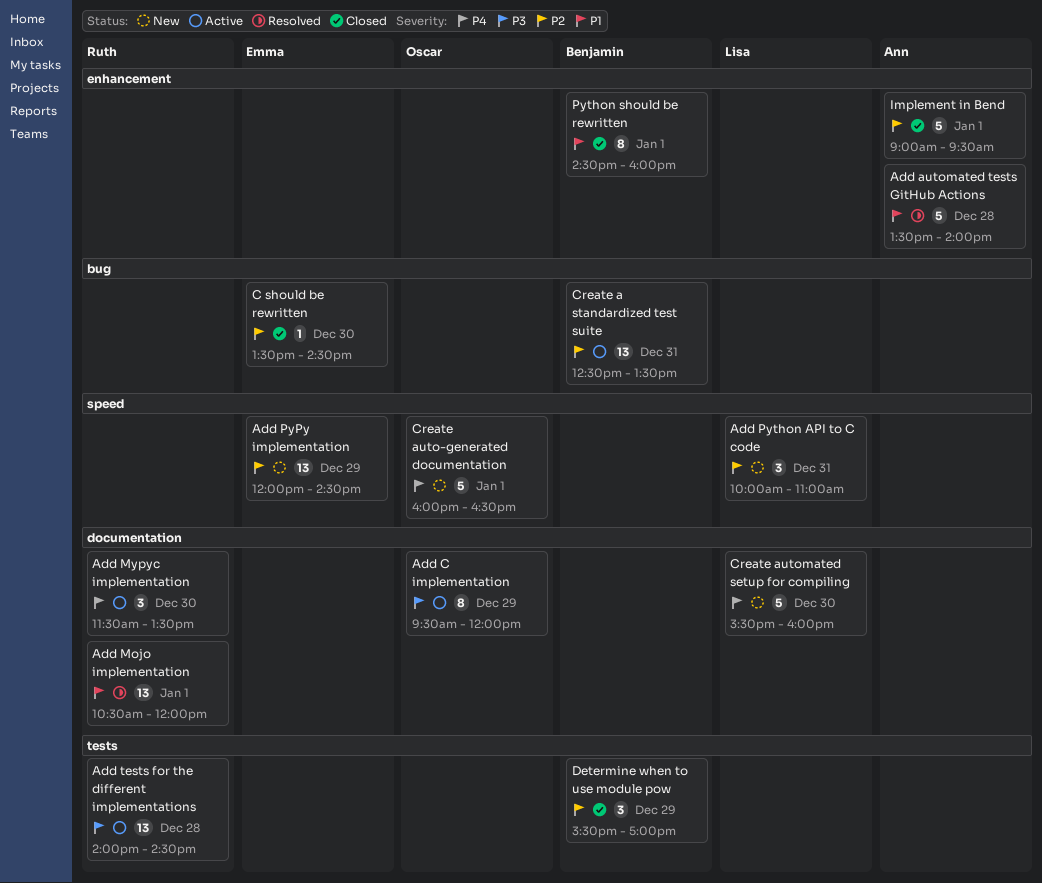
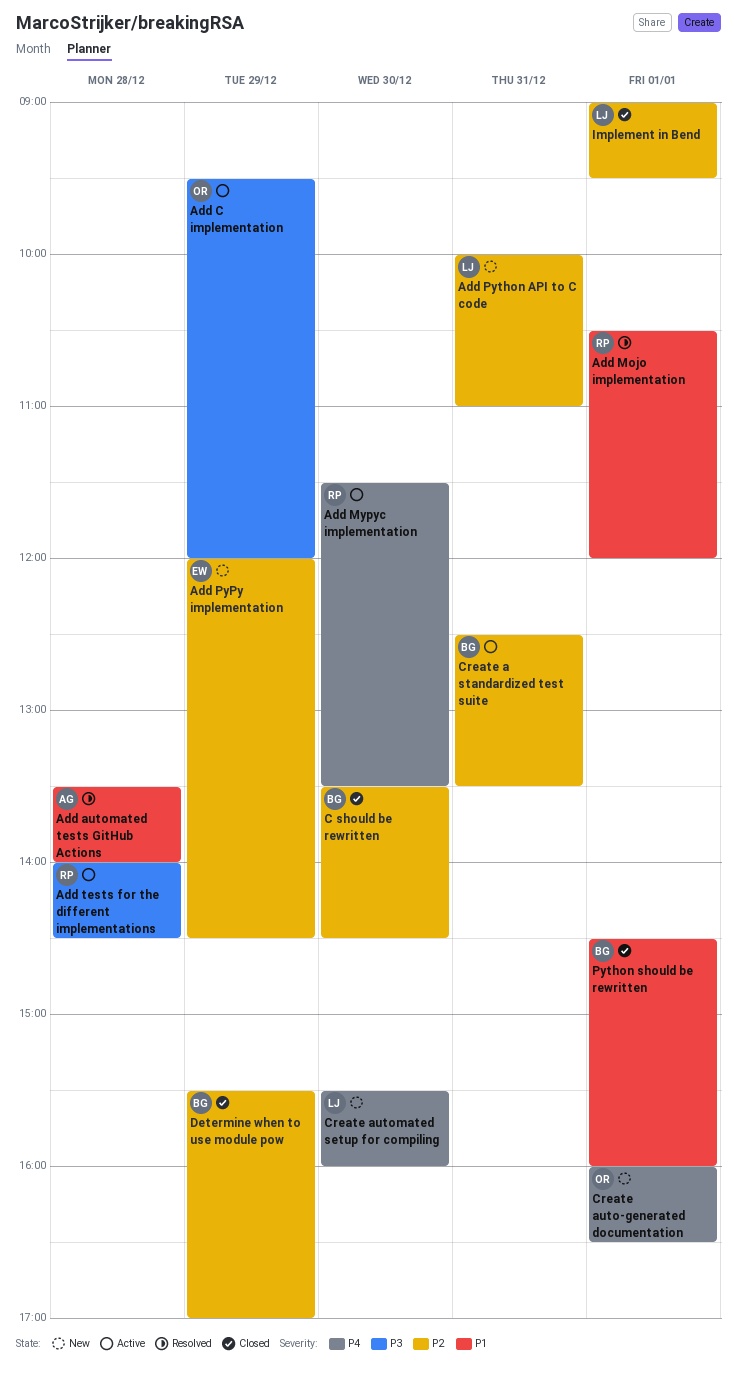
C should be rewritten, owner: Emma -> Benjamin
Implement in Bend, owner: Ann -> Lisa

